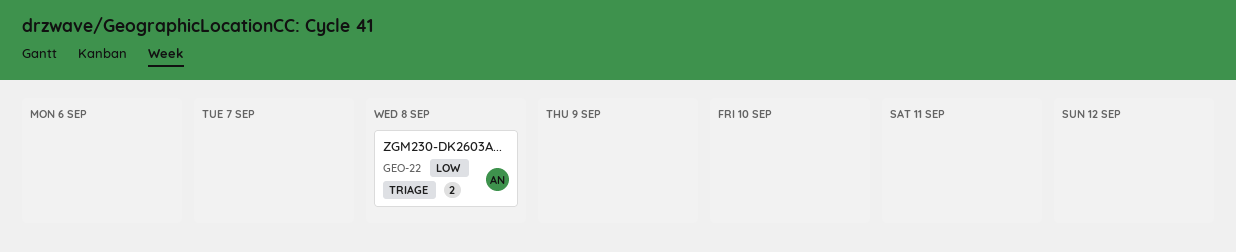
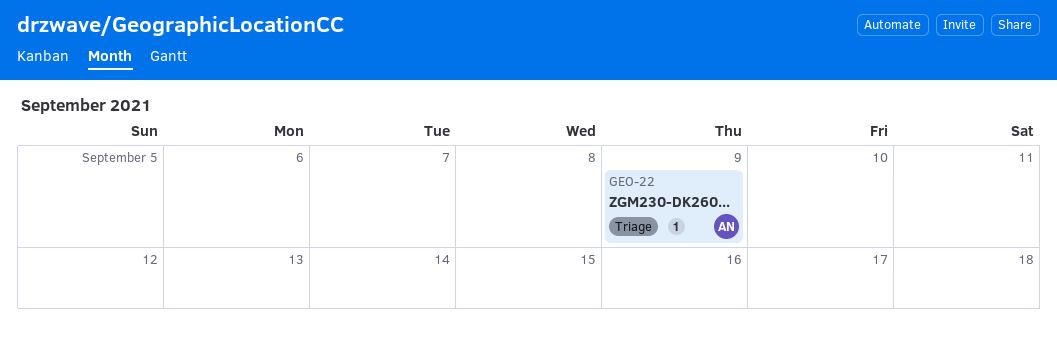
GEO-22, estimate: 2 -> 1
GEO-22, due: Sep 8 -> Sep 9

